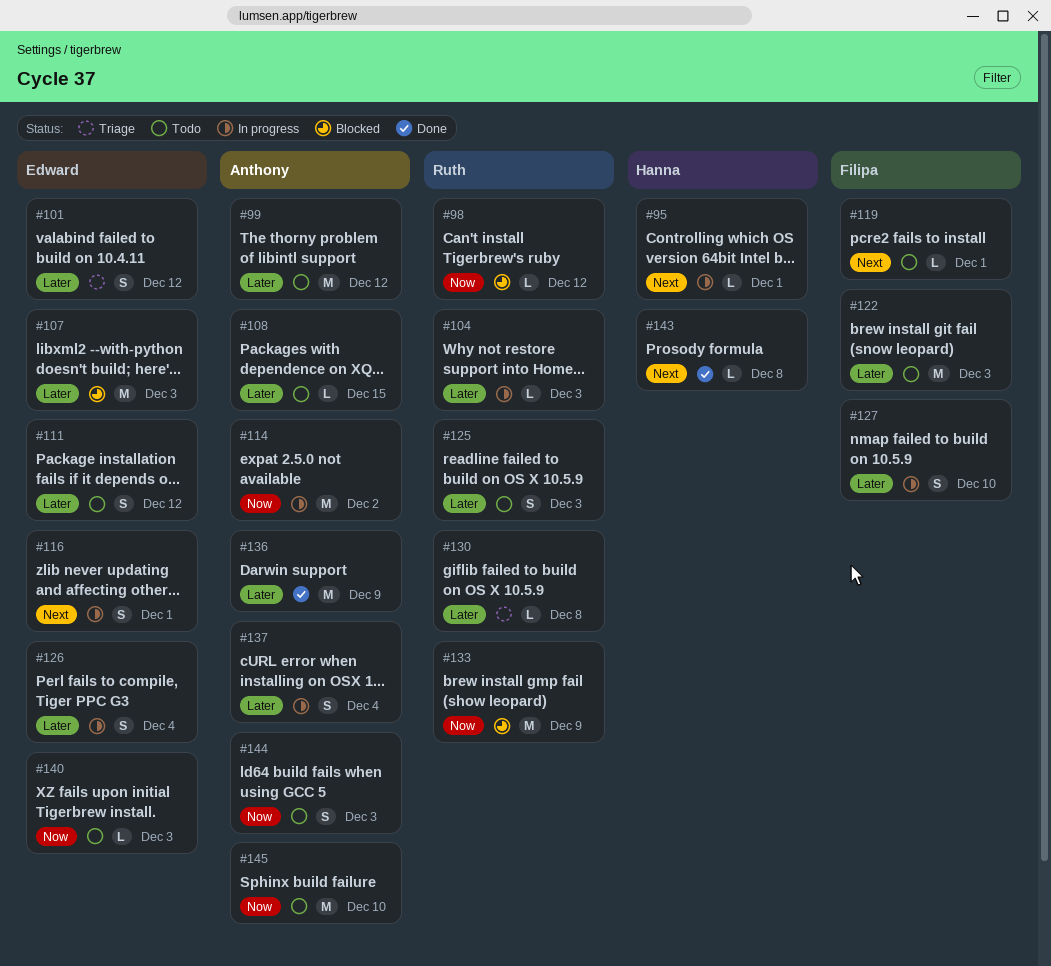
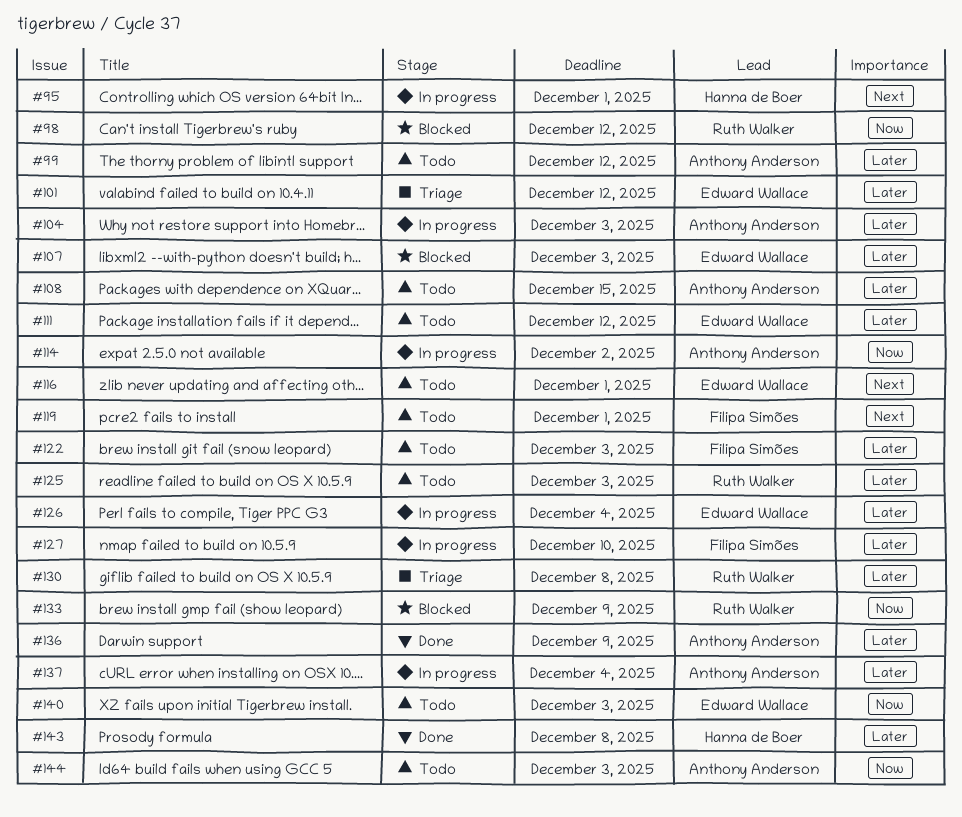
#104, owner: Ruth Walker -> Anthony Anderson
#116, status: In progress -> Todo
#143, priority: Next -> Later
#145: present -> none

